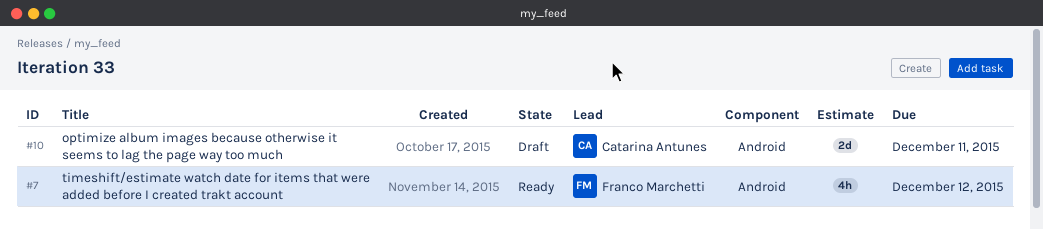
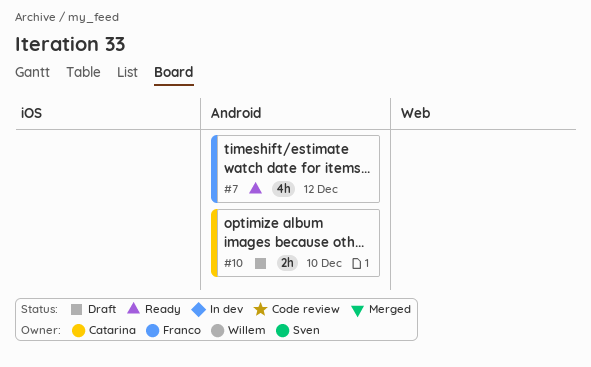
#10, estimate: 2d -> 2h
#10, due: Dec 11 -> Dec 10

